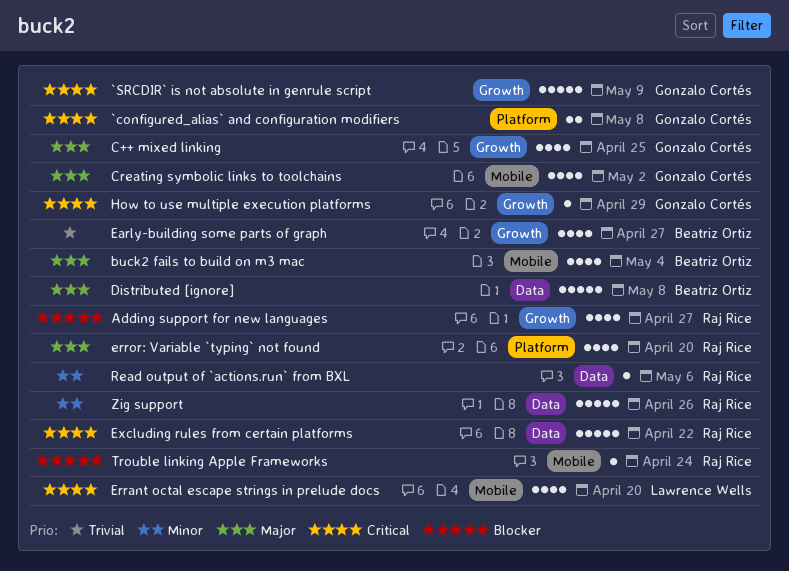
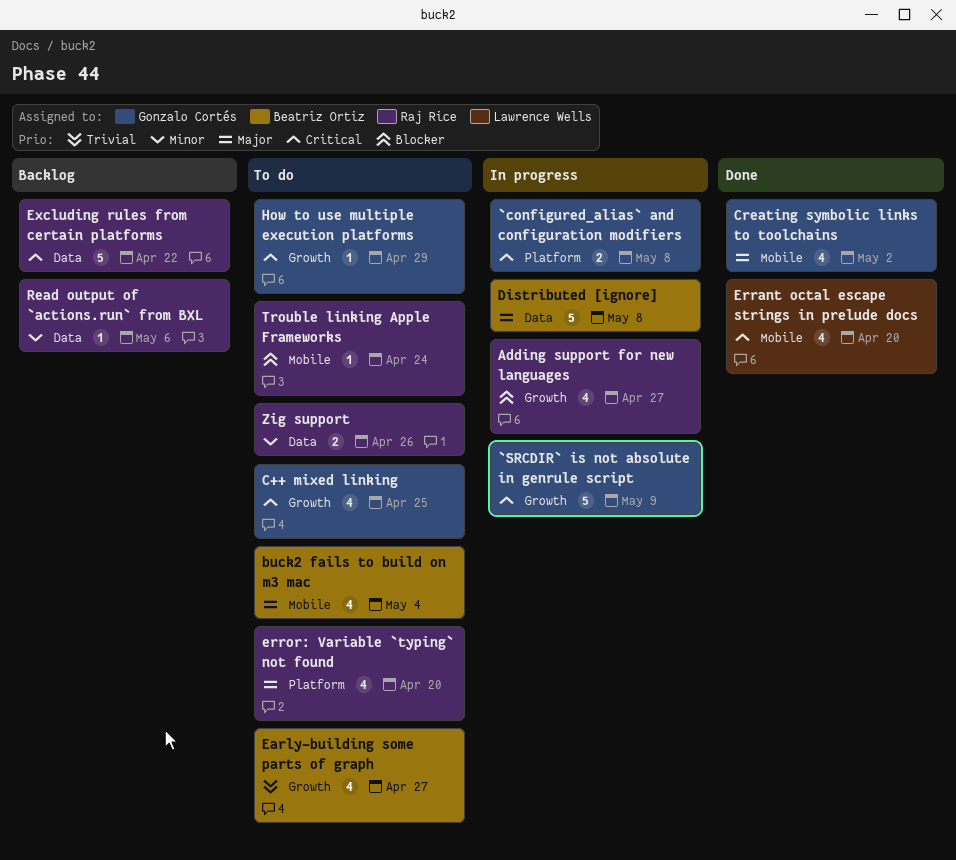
C++ mixed linking, priority: Major -> Critical
Zig support, estimate: 5 -> 2

